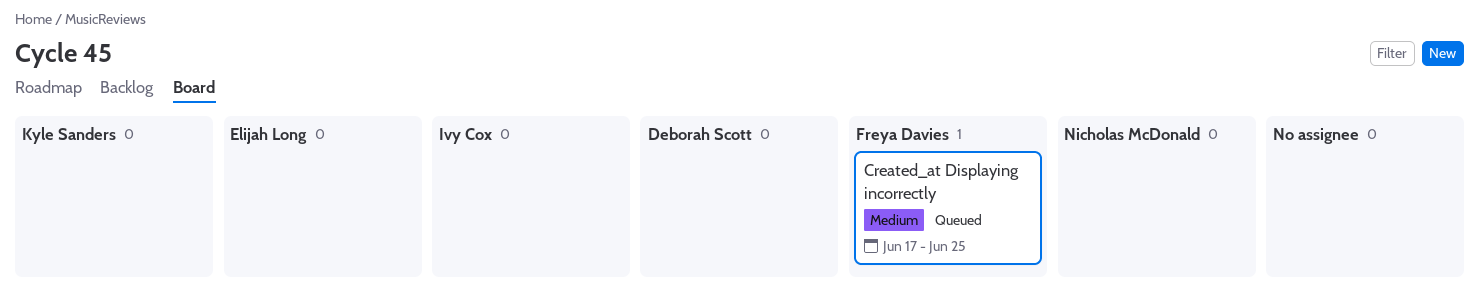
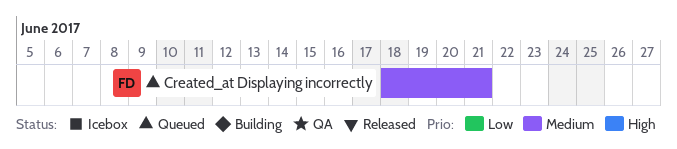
Created_at Displaying incorrectly, start: Jun 17 -> Jun 18
Created_at Displaying incorrectly, due: Jun 25 -> Jun 21

